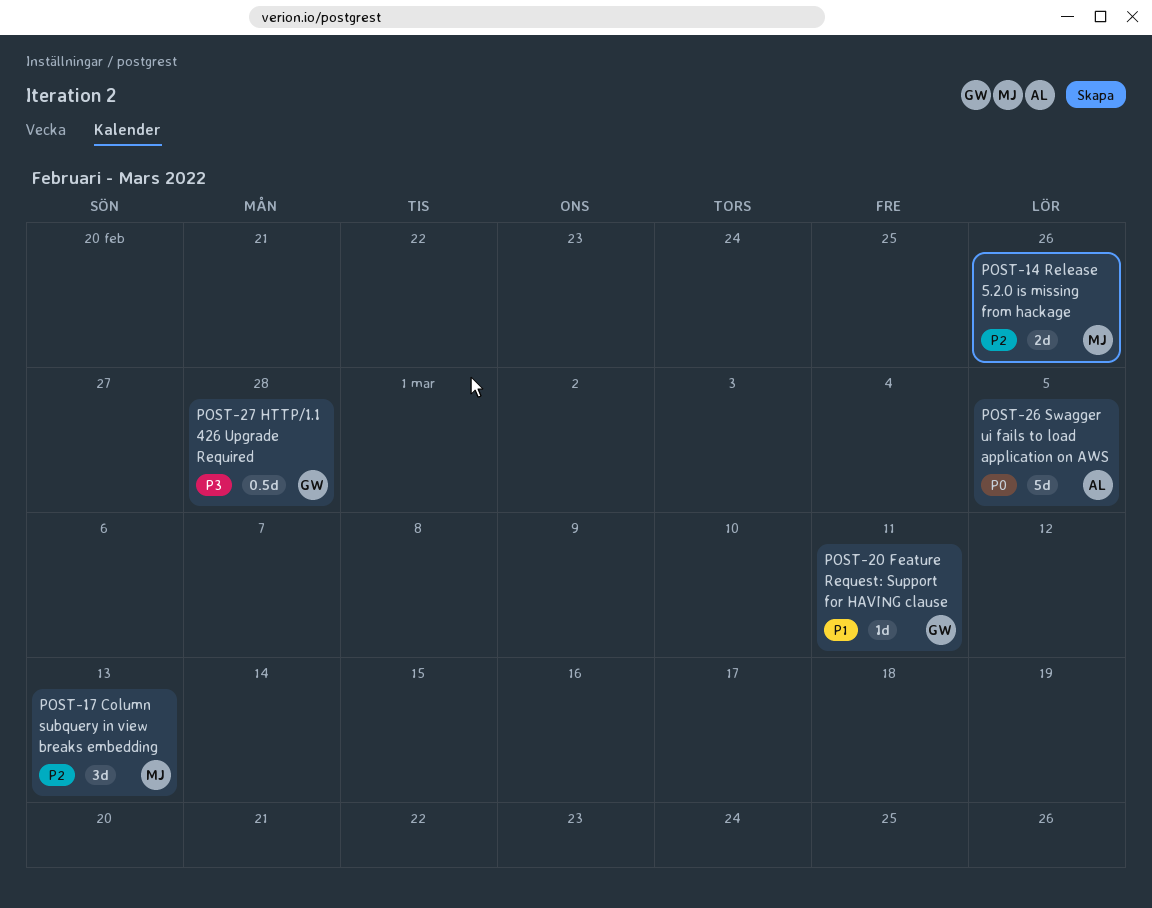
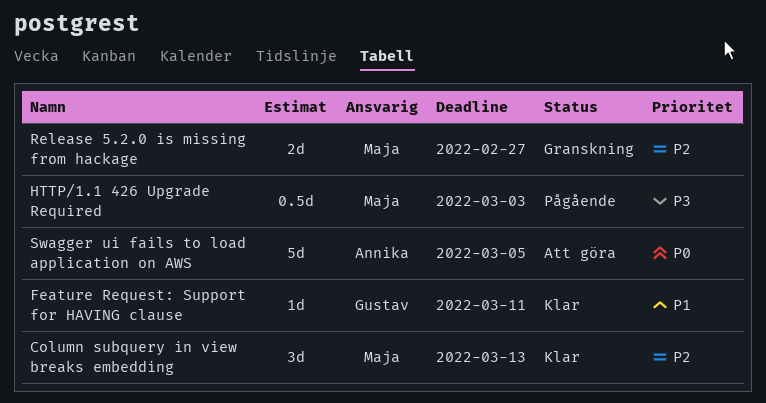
HTTP/1.1 426 Upgrade Required, owner: Gustav -> Maja
HTTP/1.1 426 Upgrade Required, due: Feb 28 -> Mar 3
Release 5.2.0 is missing from hackage, due: Feb 26 -> Feb 27

